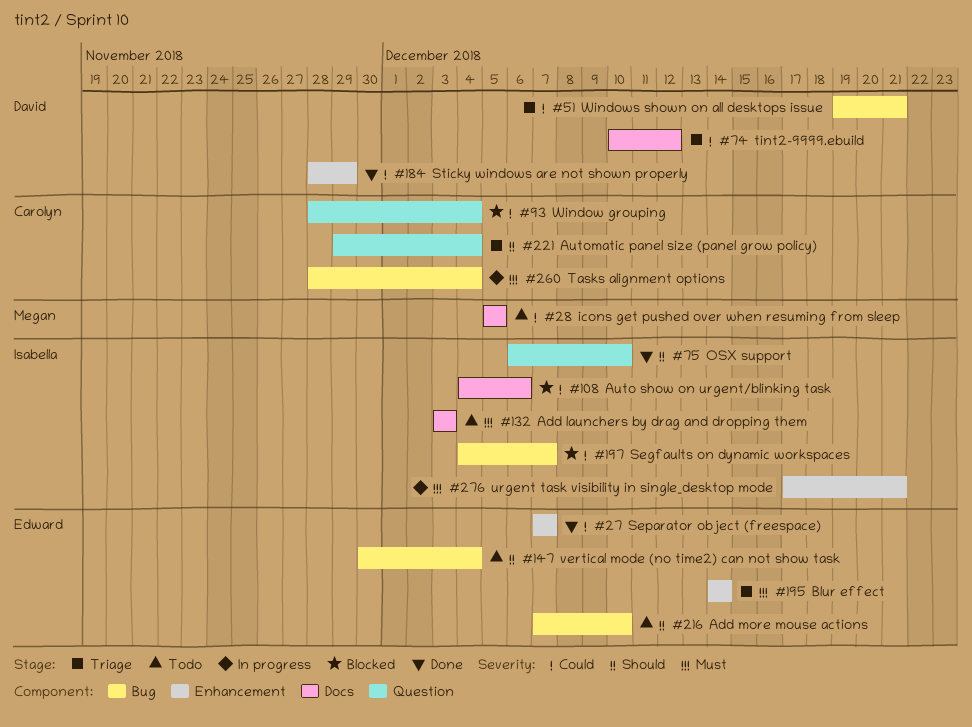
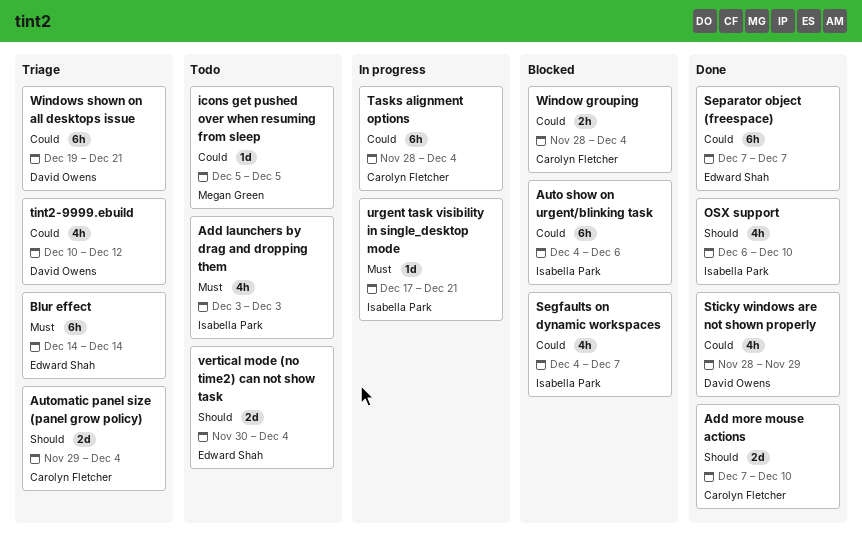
Add more mouse actions, status: Todo -> Done
Add more mouse actions, owner: Edward Shah -> Carolyn Fletcher
Tasks alignment options, priority: Must -> Could

